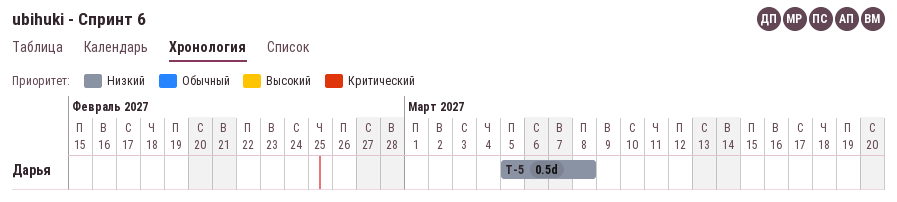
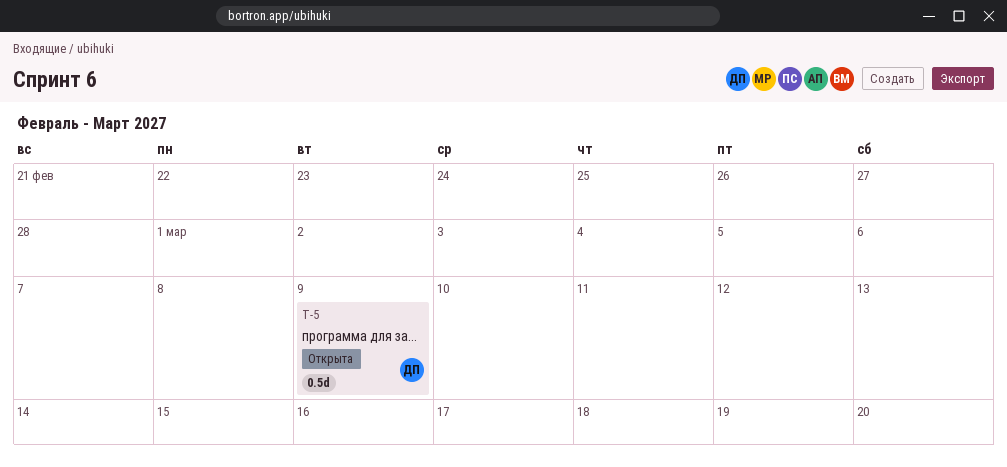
T-5, due: Mar 8 -> Mar 9

